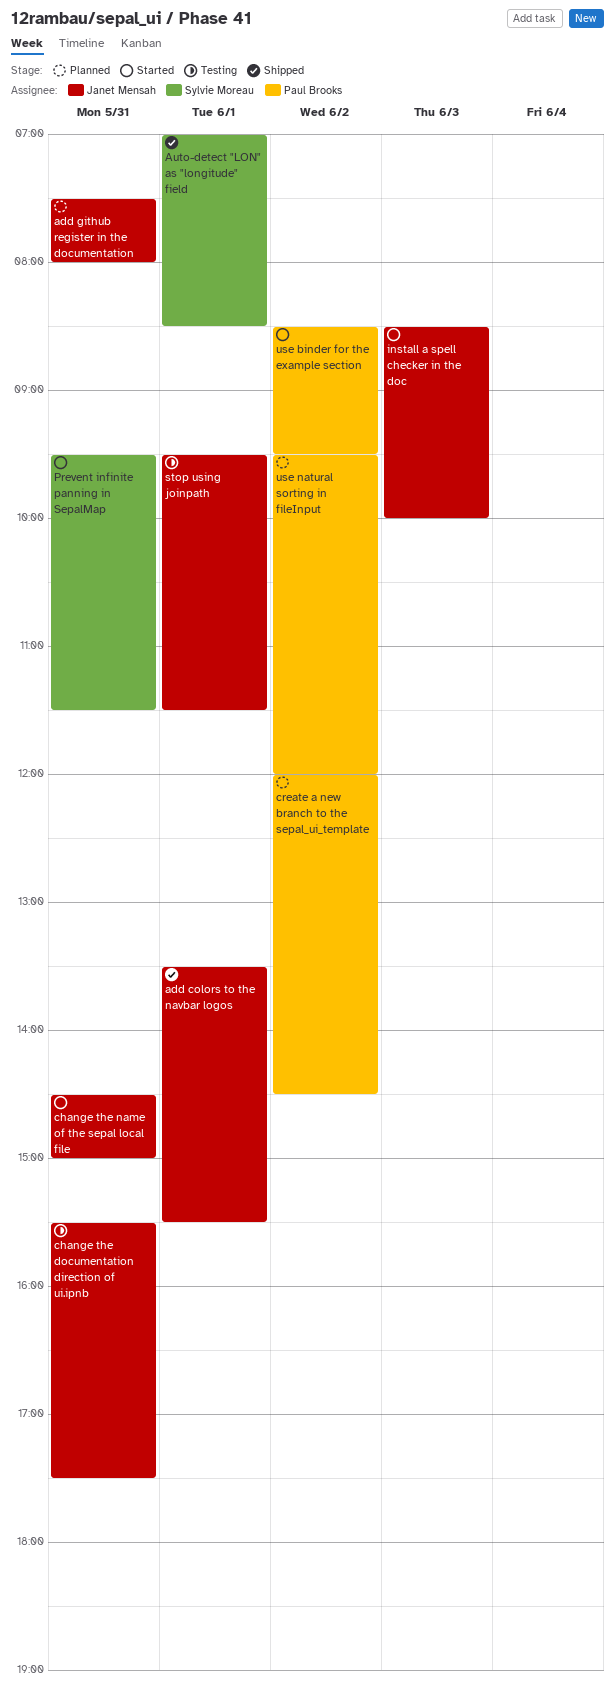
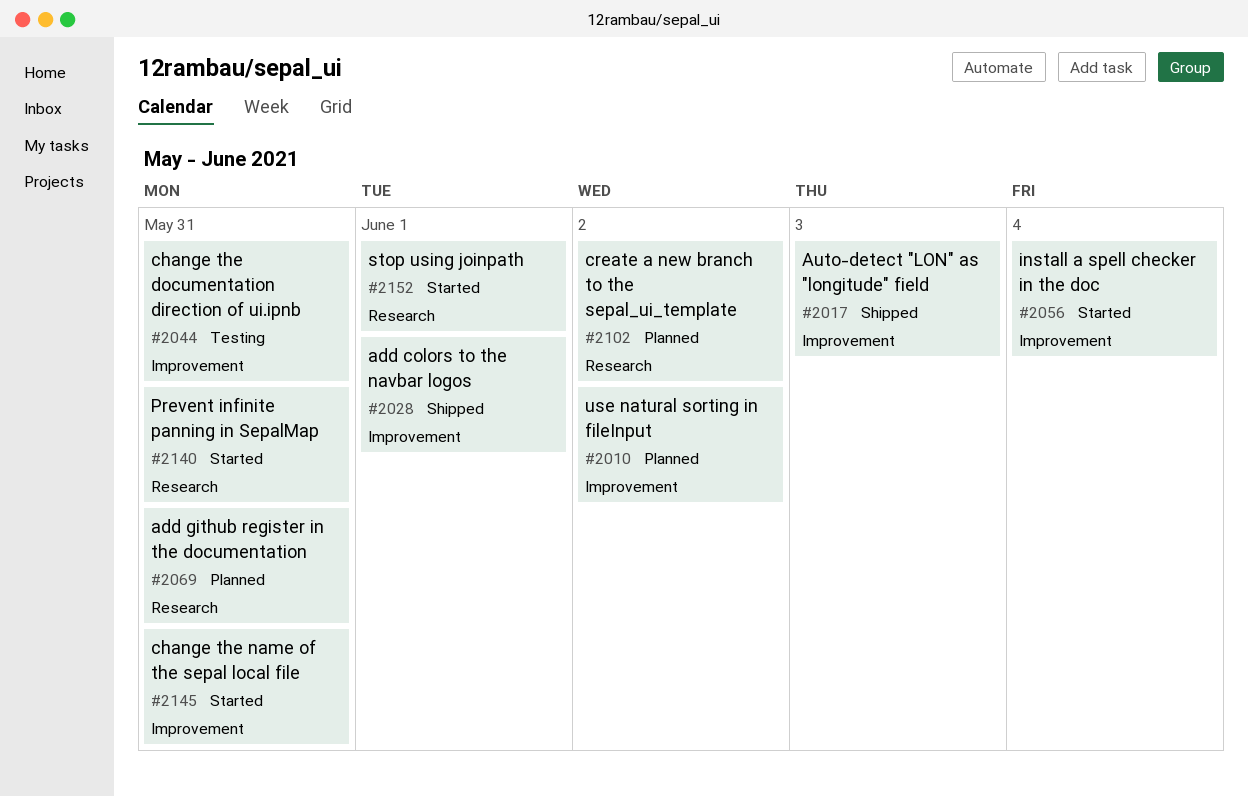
Auto-detect "LON" as "longitude" field, day: Jun 1 -> Jun 3
install a spell checker in the doc, day: Jun 3 -> Jun 4
stop using joinpath, status: Testing -> Started
use binder for the example section: present -> none

